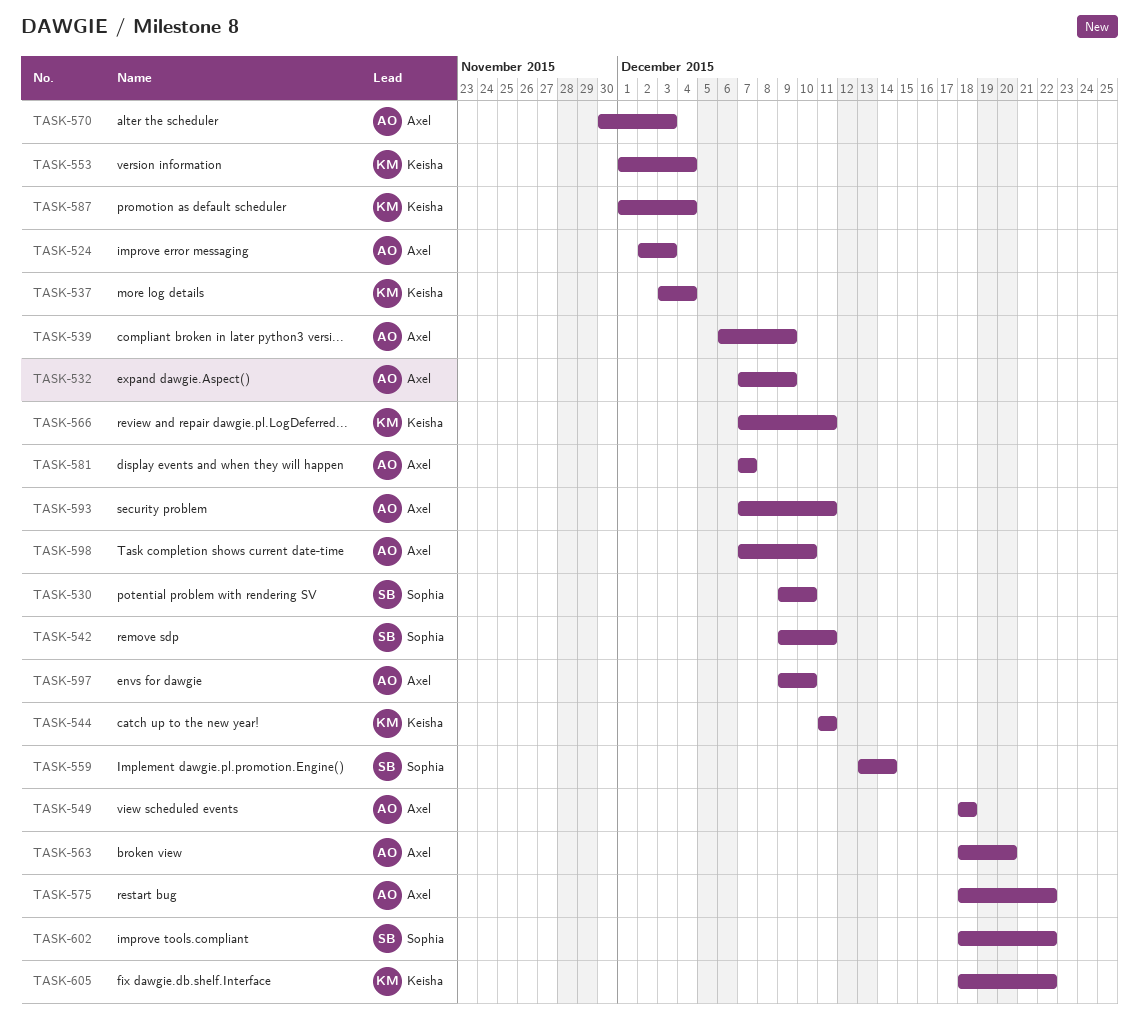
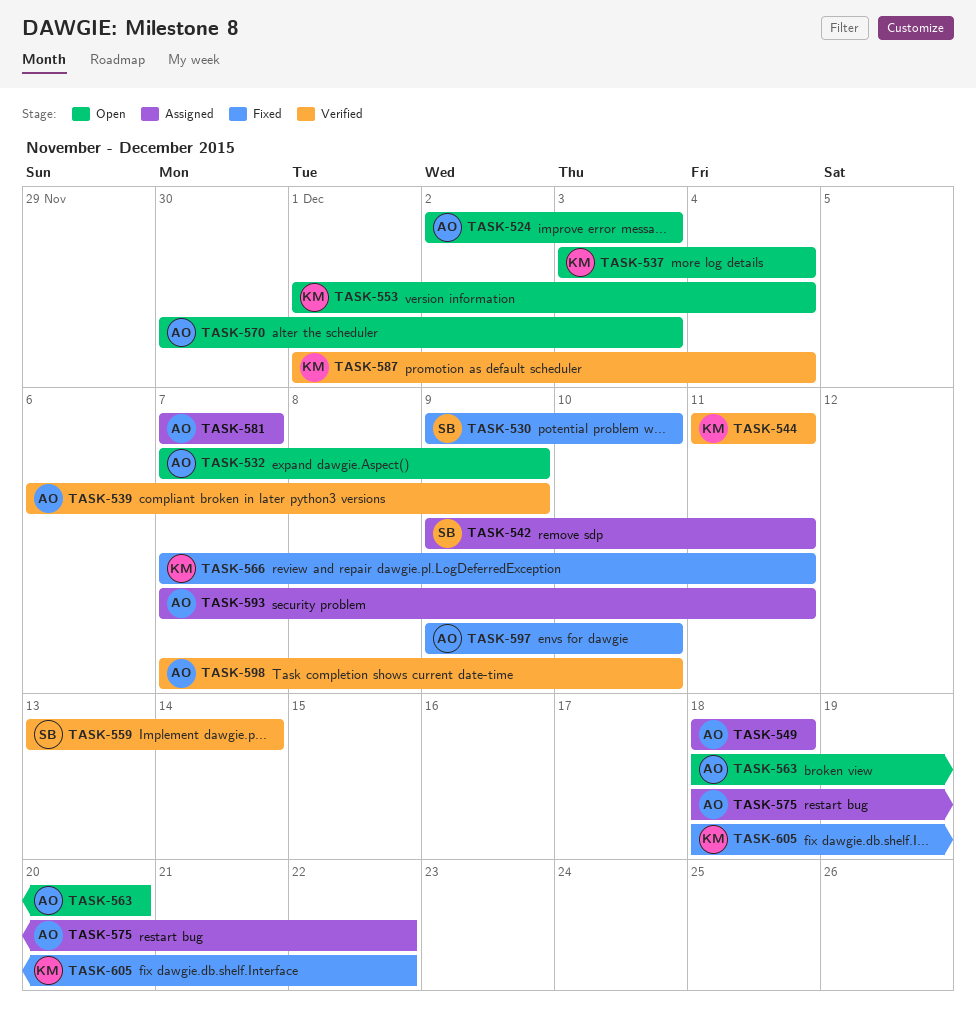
TASK-602: present -> none

